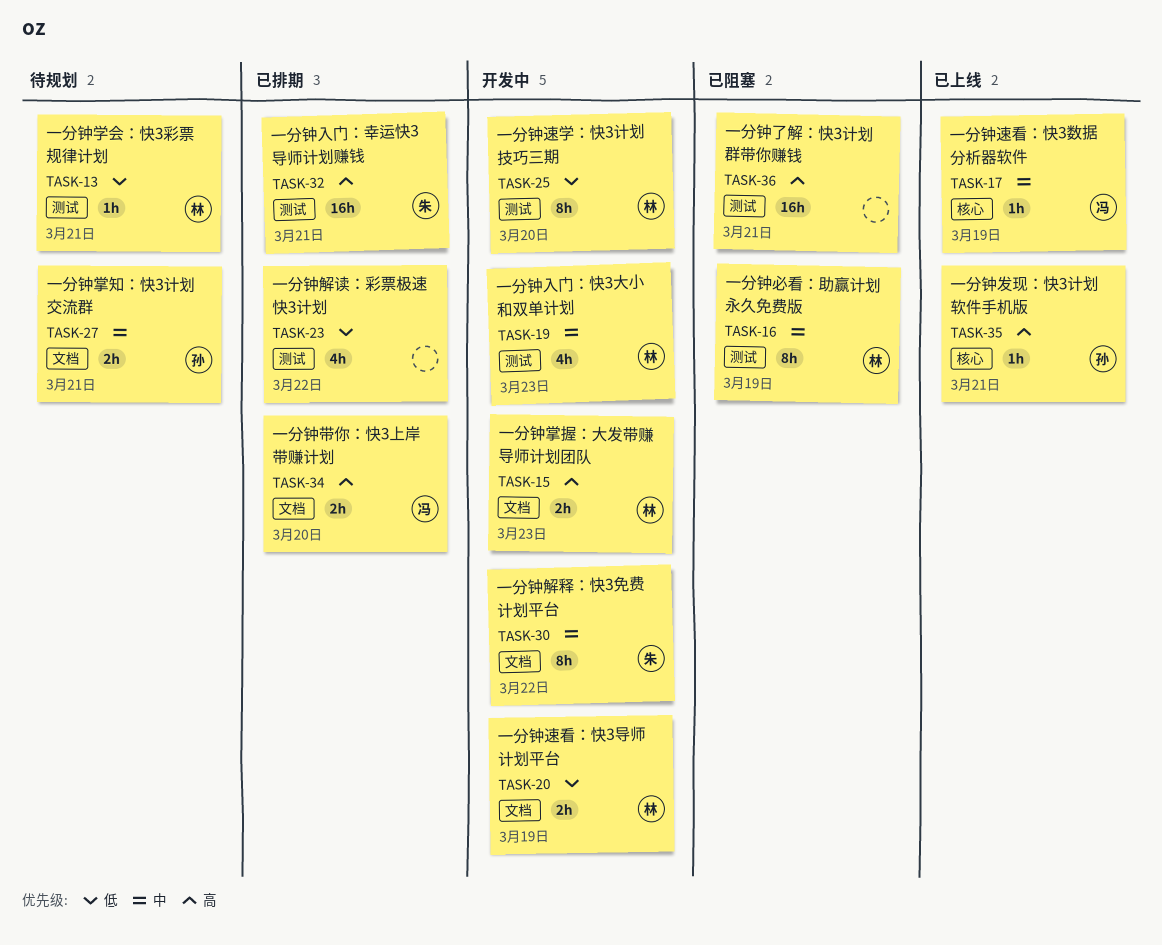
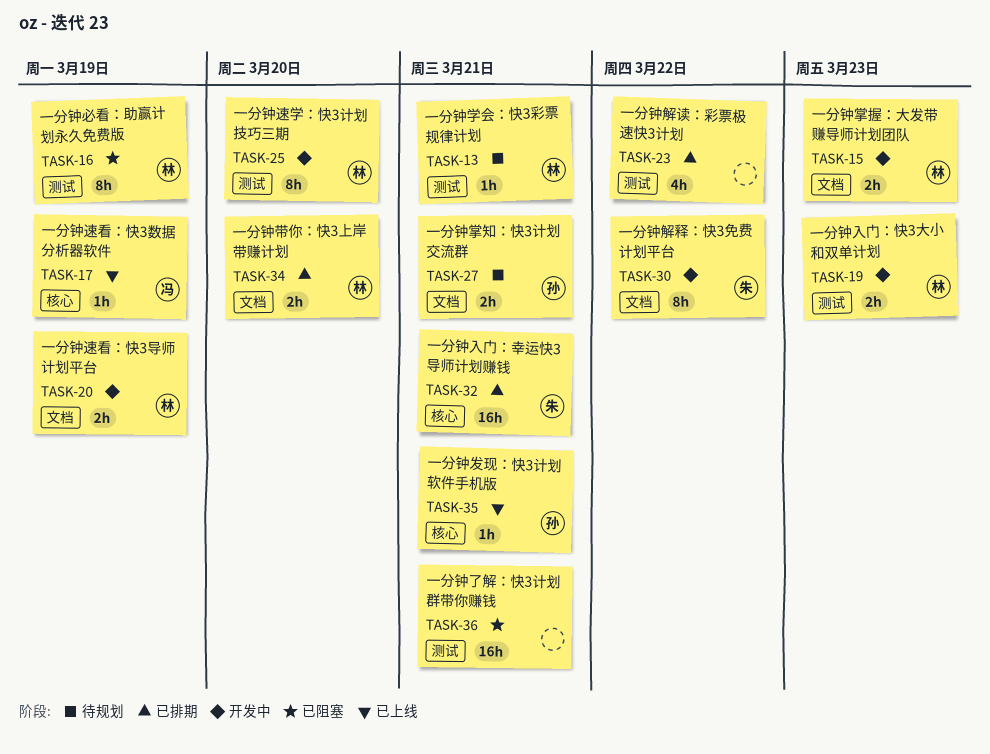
TASK-19, estimate: 4h -> 2h
TASK-32, label: 测试 -> 核心
TASK-34, owner: 冯 -> 林

